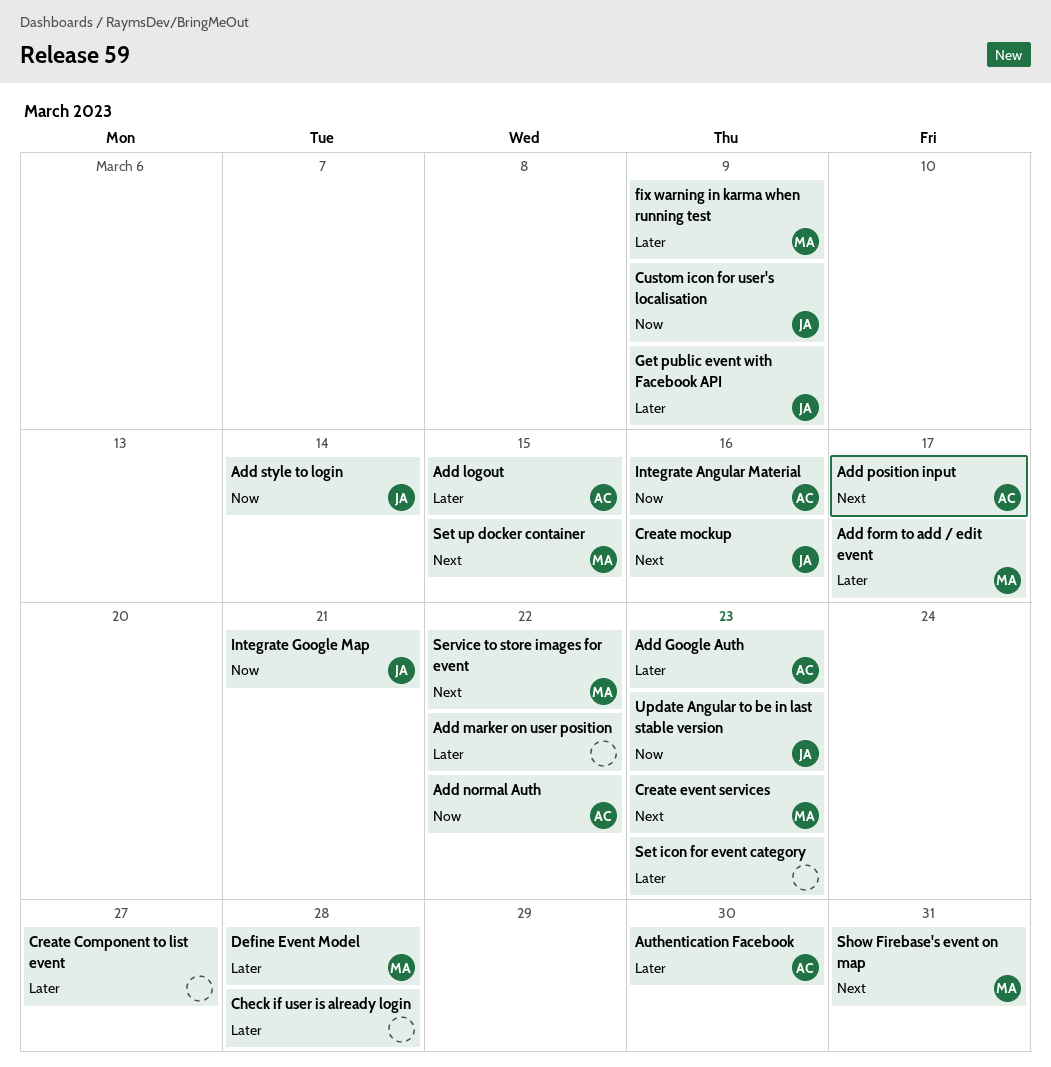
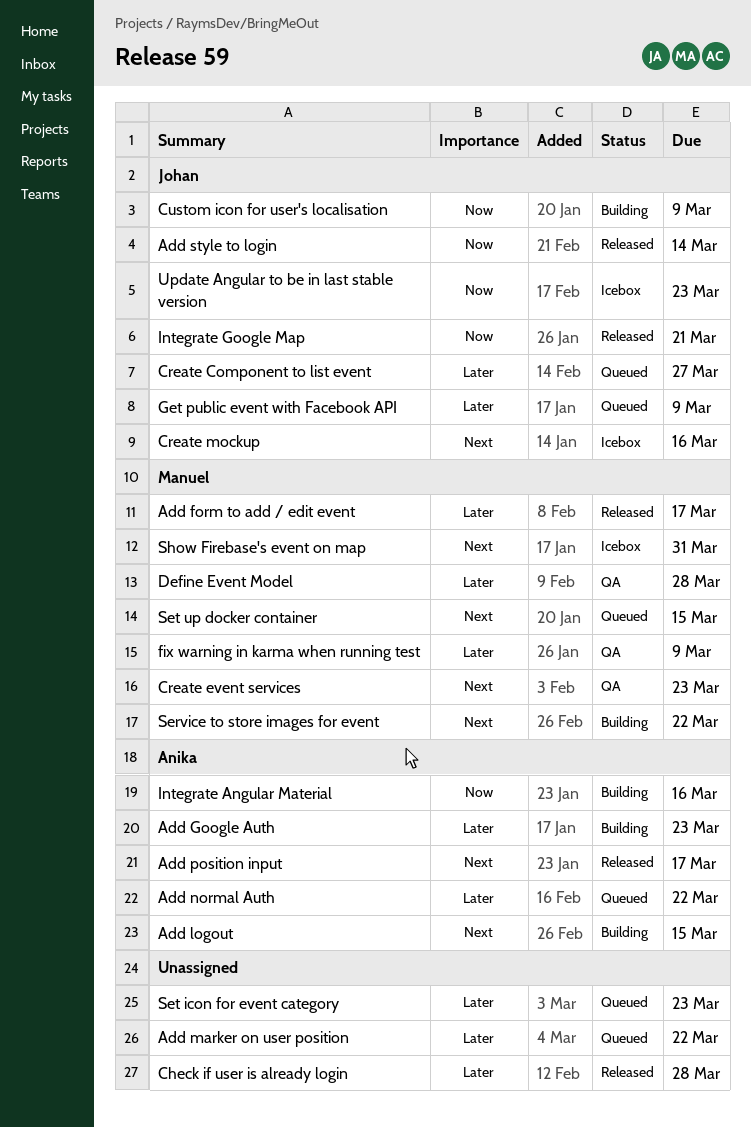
Add logout, priority: Later -> Next
Add normal Auth, priority: Now -> Later
Authentication Facebook: present -> none
Create Component to list event, owner: none -> Johan

